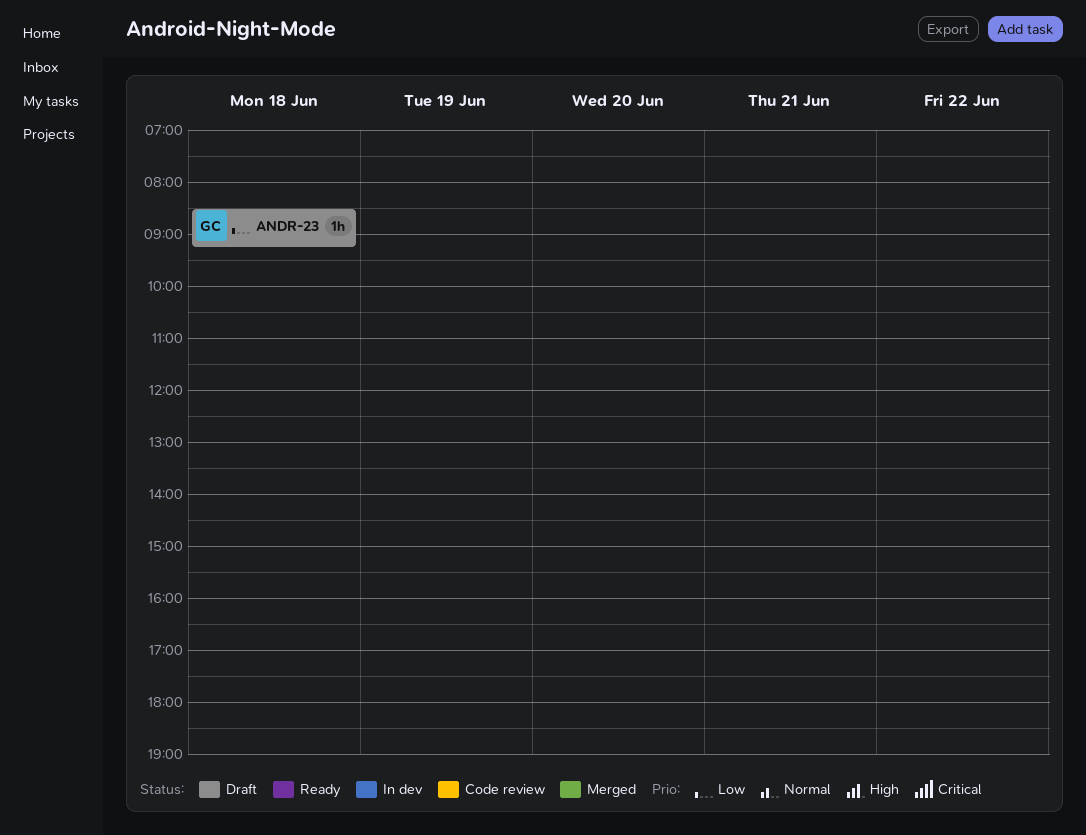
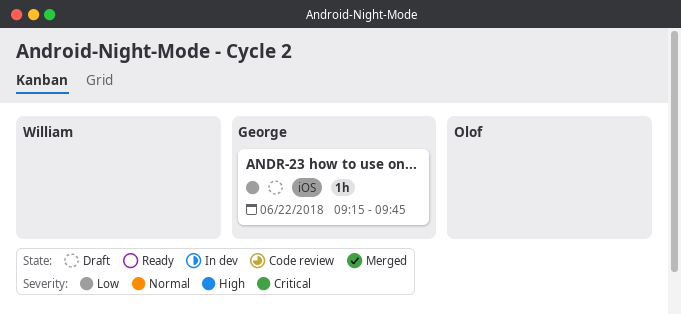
ANDR-23, day: Jun 18 -> Jun 22
ANDR-23, begins: 08:30 -> 09:15
ANDR-23, ends: 09:15 -> 09:45

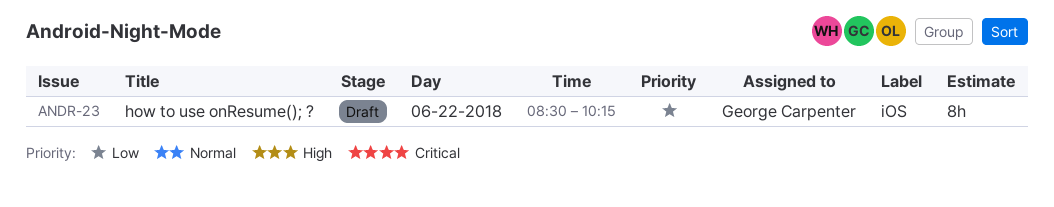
ANDR-23, estimate: 1h -> 8h
ANDR-23, begins: 09:15 -> 08:30
ANDR-23, ends: 09:45 -> 10:15

